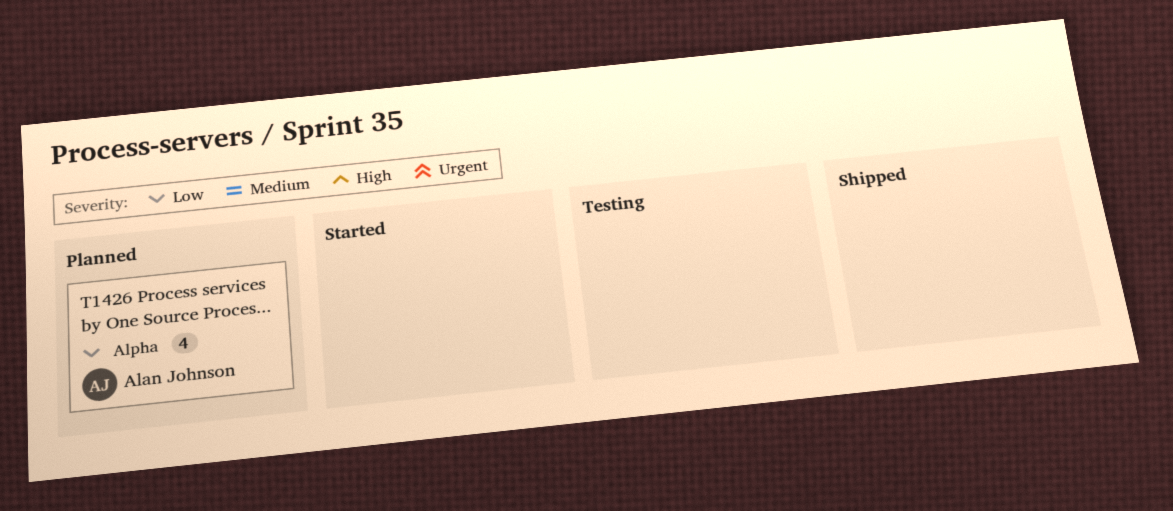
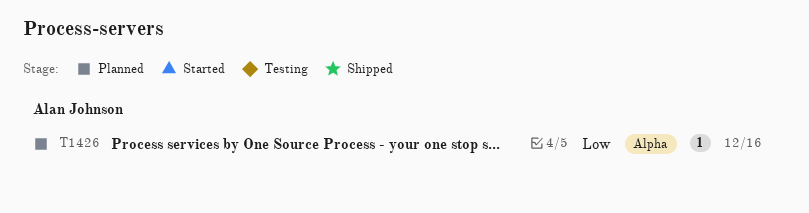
T1426, estimate: 4 -> 1

